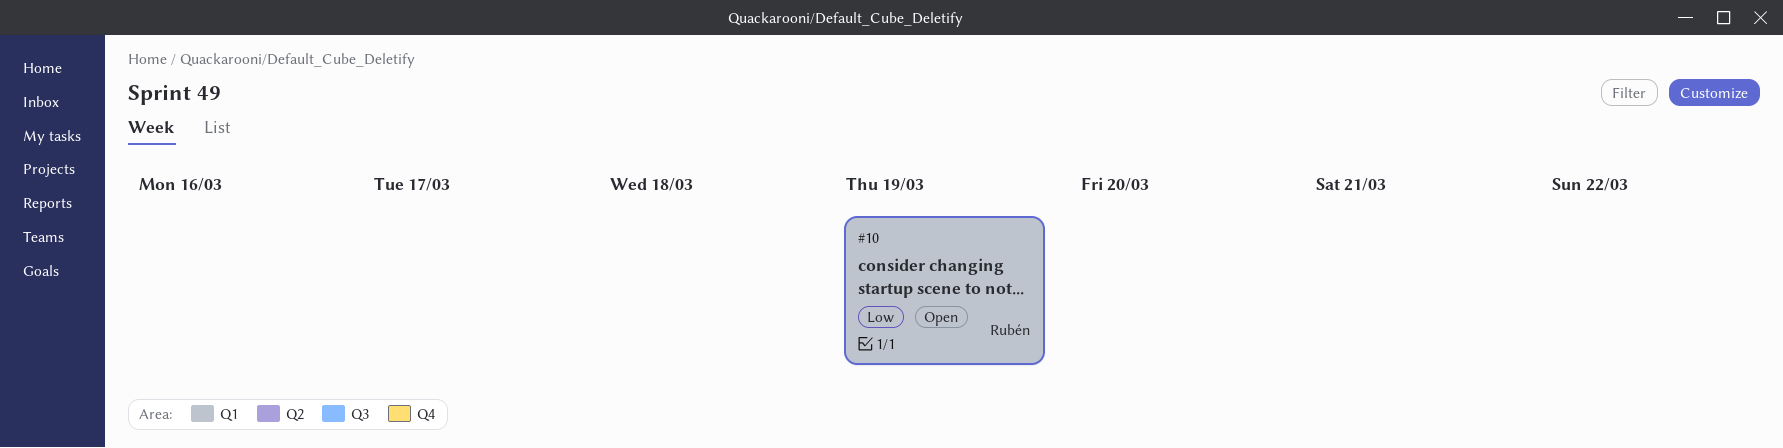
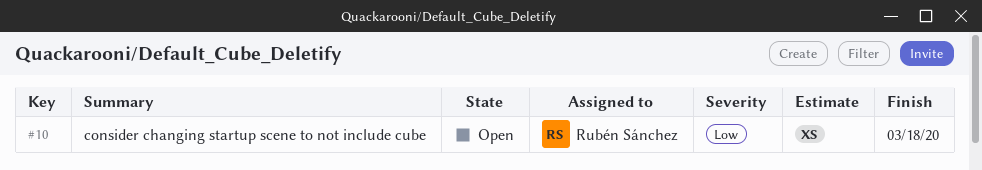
#10, due: Mar 19 -> Mar 18

